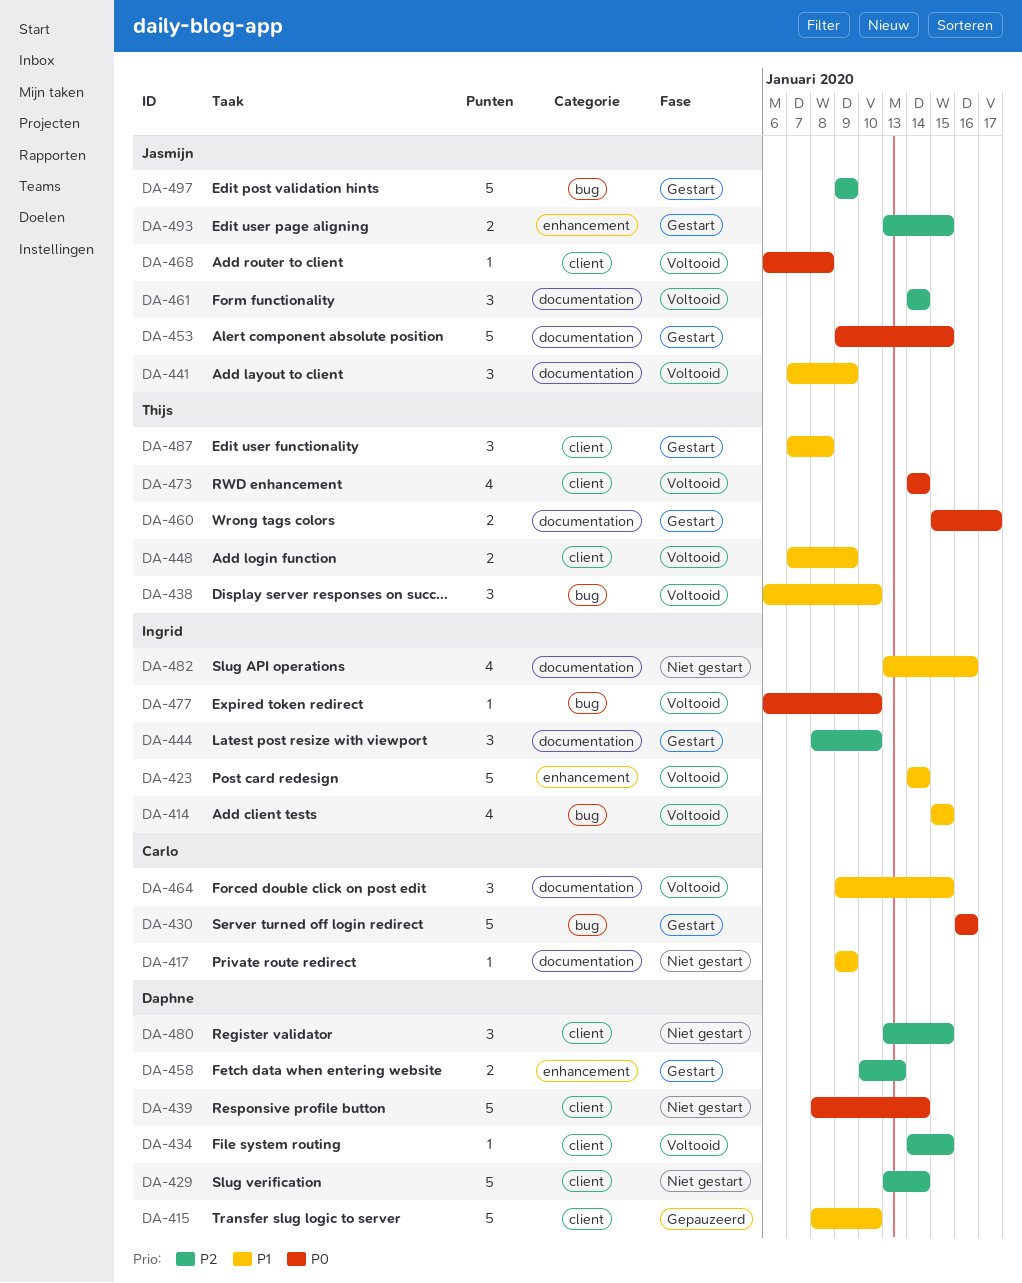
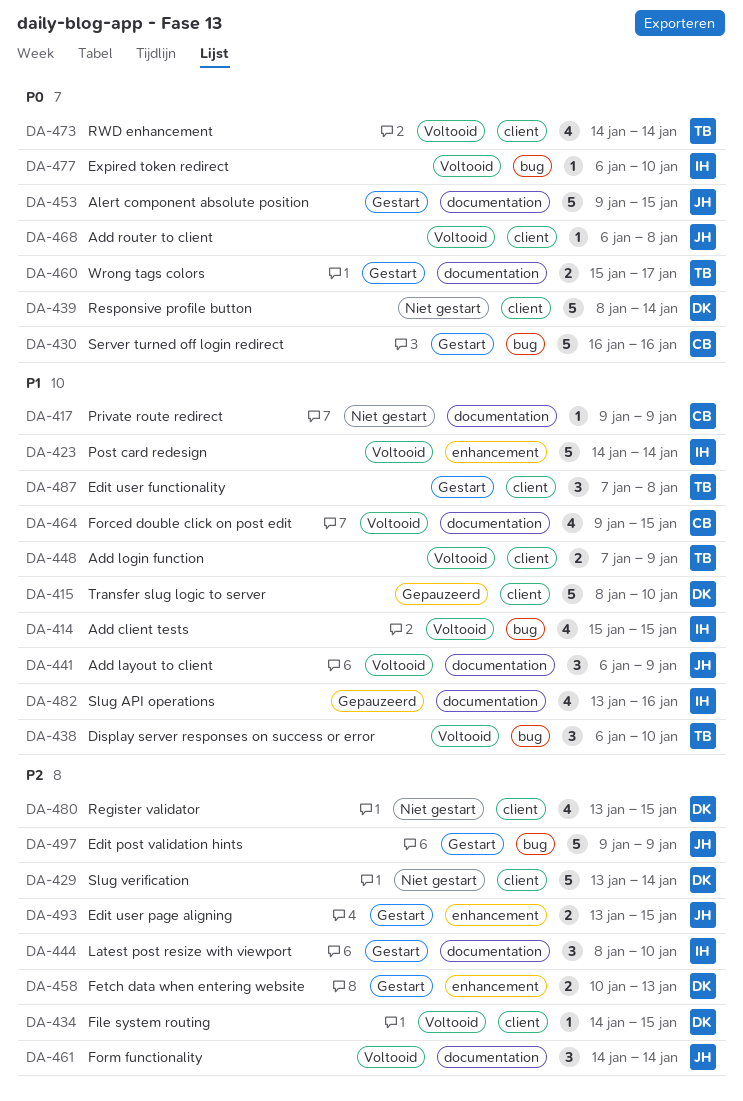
DA-441, start: Jan 7 -> Jan 6
DA-464, estimate: 3 -> 4
DA-480, estimate: 3 -> 4
DA-482, status: Niet gestart -> Gepauzeerd

